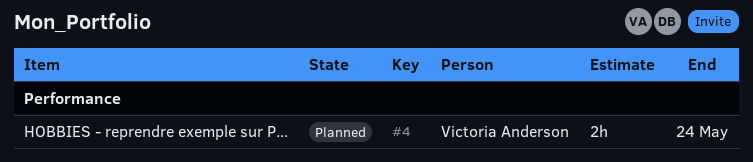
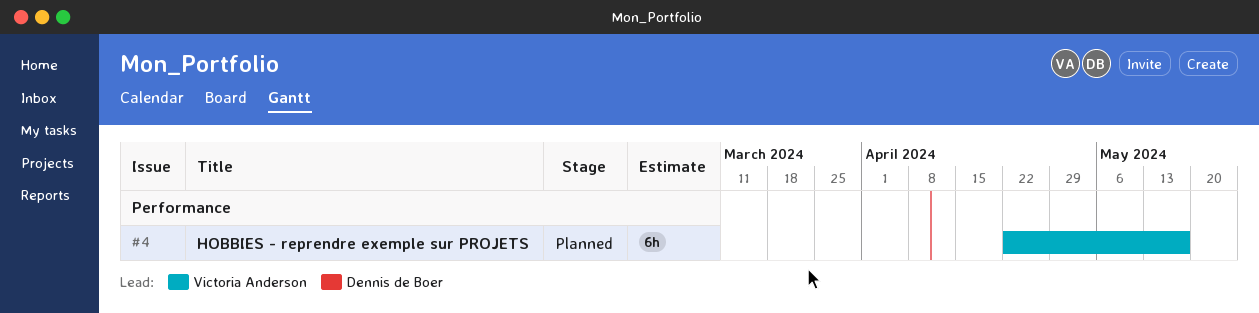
#4, estimate: 2h -> 6h
#4, due: May 24 -> May 17

